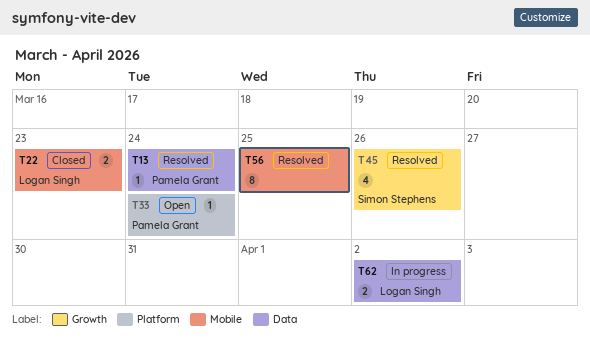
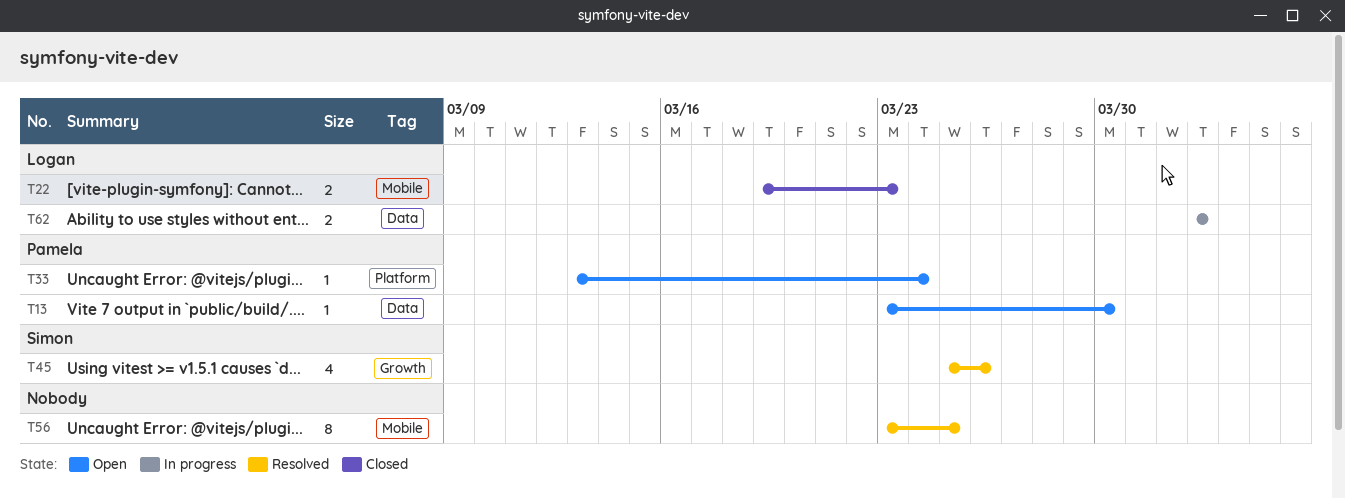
T13, status: Resolved -> Open
T13, due: Mar 24 -> Mar 30

